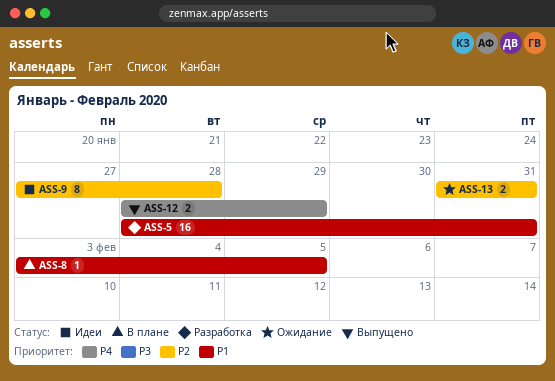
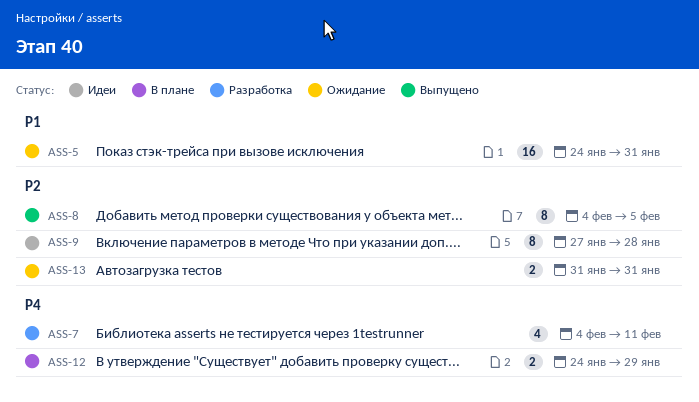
ASS-5, status: Разработка -> Ожидание
ASS-5, start: Jan 28 -> Jan 24
ASS-7: none -> present
ASS-8, status: В плане -> Выпущено
ASS-8, priority: P1 -> P2
ASS-8, estimate: 1 -> 8
ASS-8, start: Feb 3 -> Feb 4
ASS-12, status: Выпущено -> В плане
ASS-12, start: Jan 28 -> Jan 24

